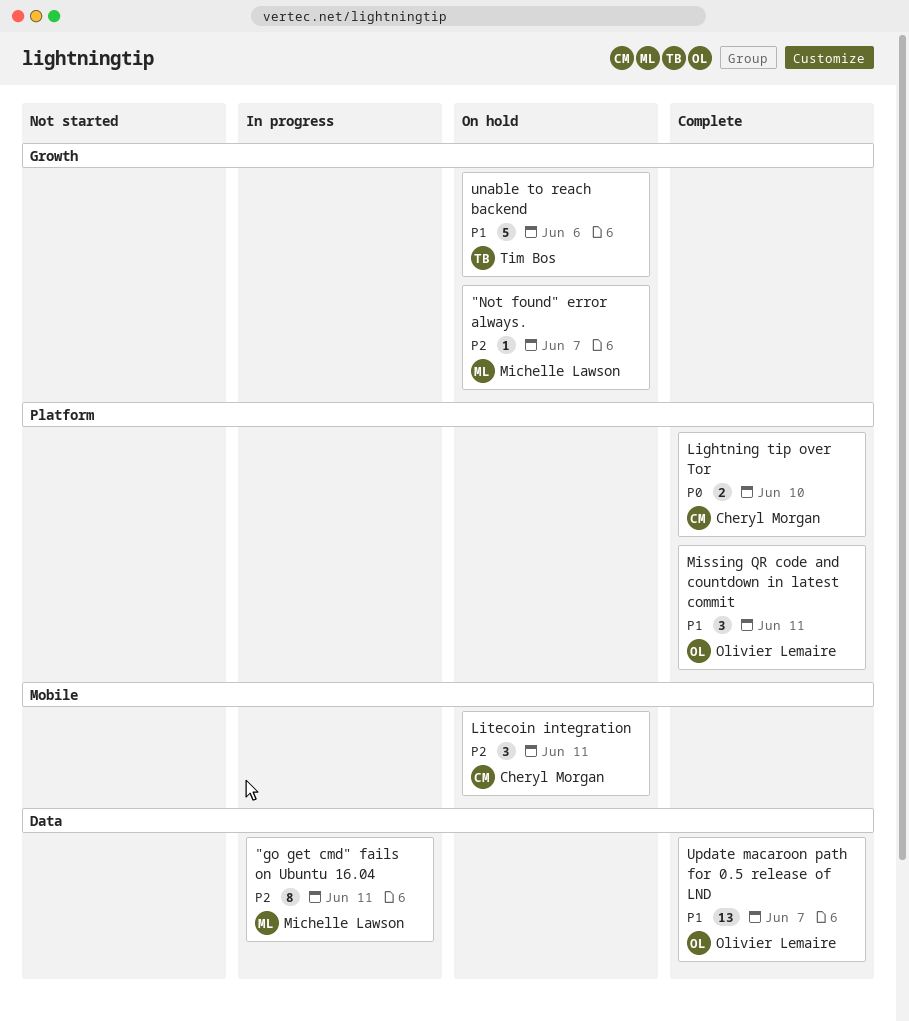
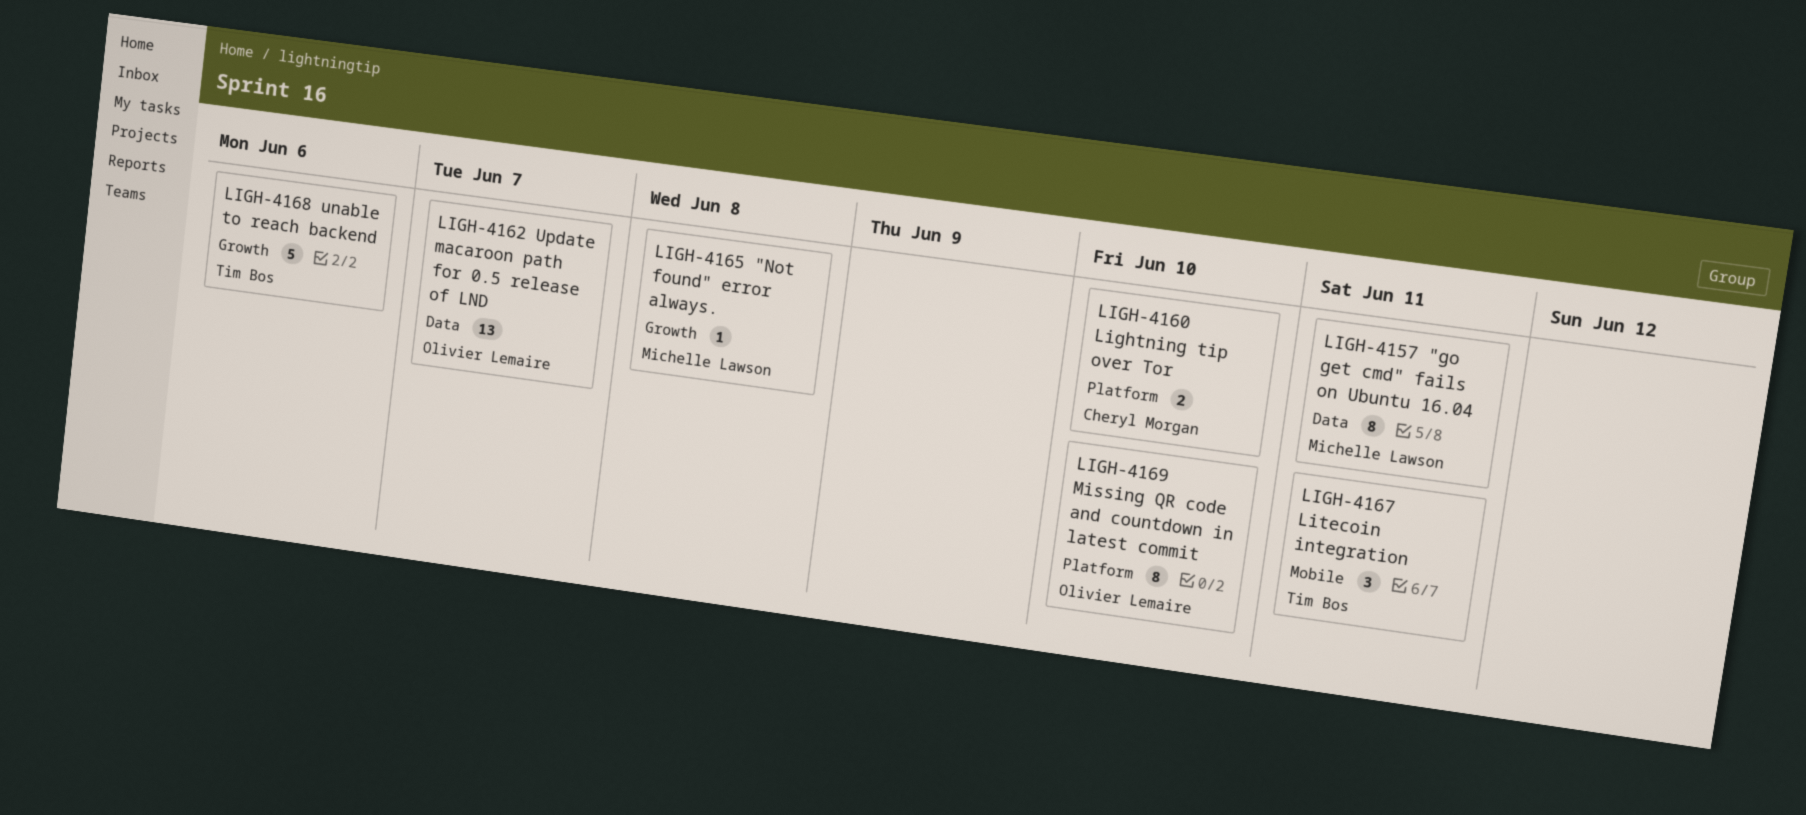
"Not found" error always., due: Jun 7 -> Jun 8
Litecoin integration, owner: Cheryl Morgan -> Tim Bos
Missing QR code and countdown in latest commit, estimate: 3 -> 8
Missing QR code and countdown in latest commit, due: Jun 11 -> Jun 10

